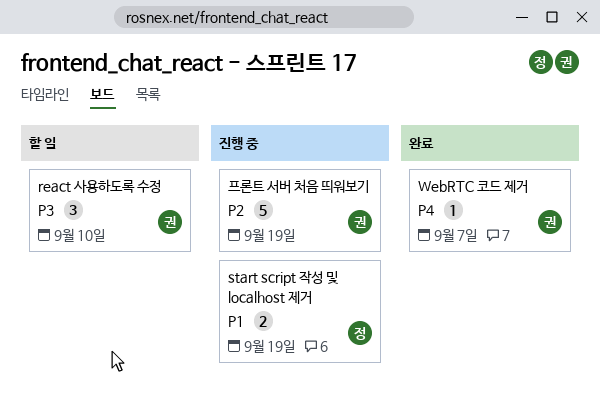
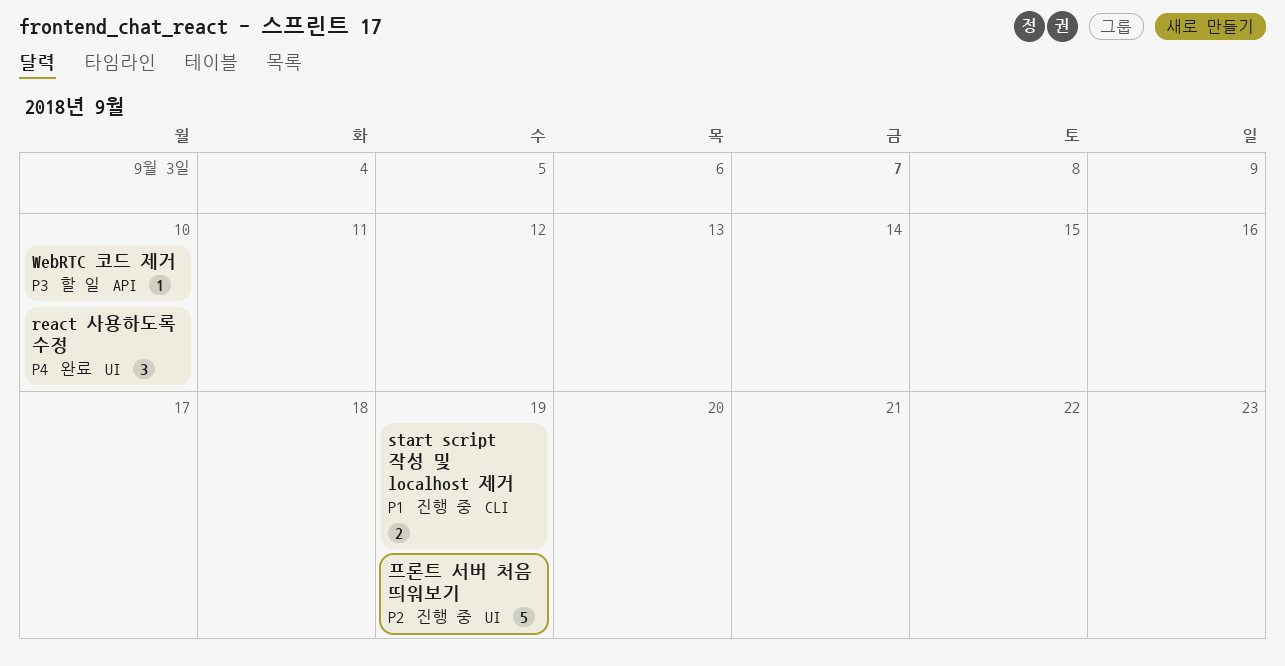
react 사용하도록 수정, status: 할 일 -> 완료
react 사용하도록 수정, priority: P3 -> P4
WebRTC 코드 제거, status: 완료 -> 할 일
WebRTC 코드 제거, priority: P4 -> P3
WebRTC 코드 제거, due: Sep 7 -> Sep 10

